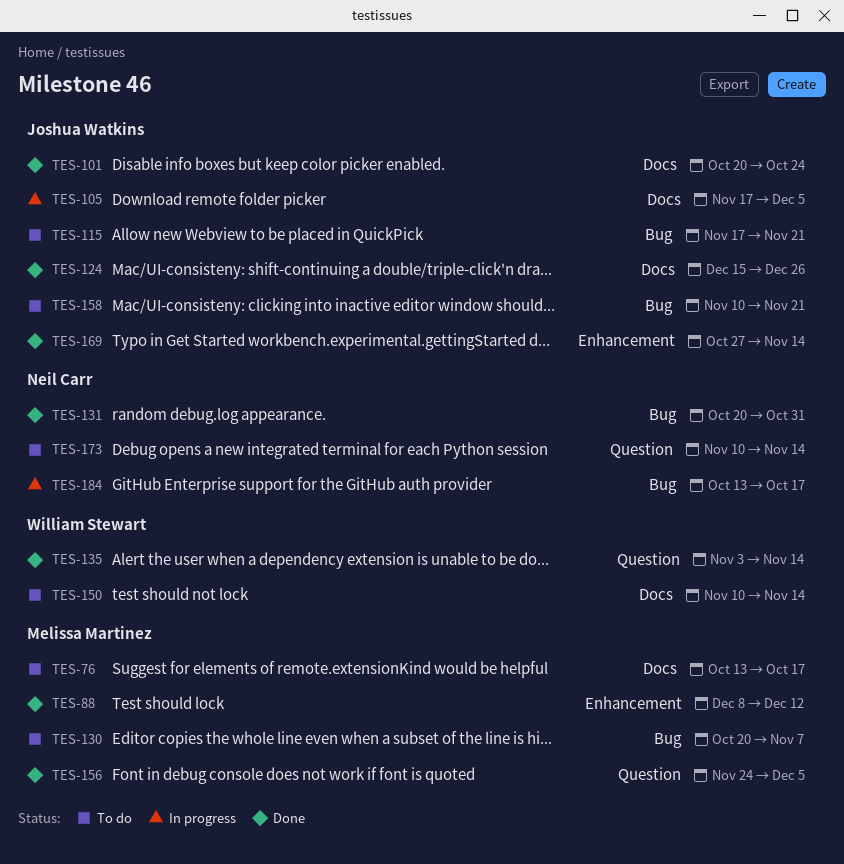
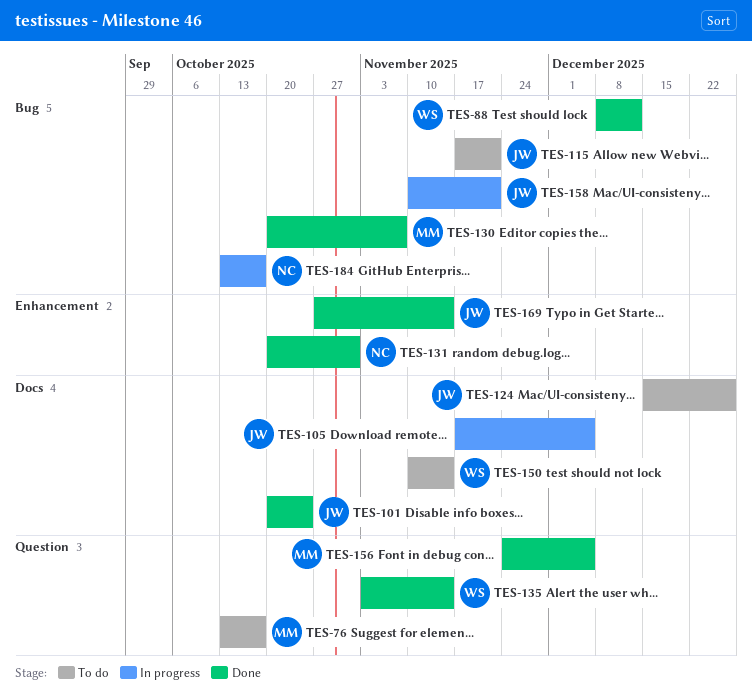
TES-76, label: Docs -> Question
TES-88, owner: Melissa Martinez -> William Stewart
TES-88, label: Enhancement -> Bug
TES-124, status: Done -> To do
TES-130, status: To do -> Done
TES-131, label: Bug -> Enhancement
TES-158, status: To do -> In progress
TES-173: present -> none

